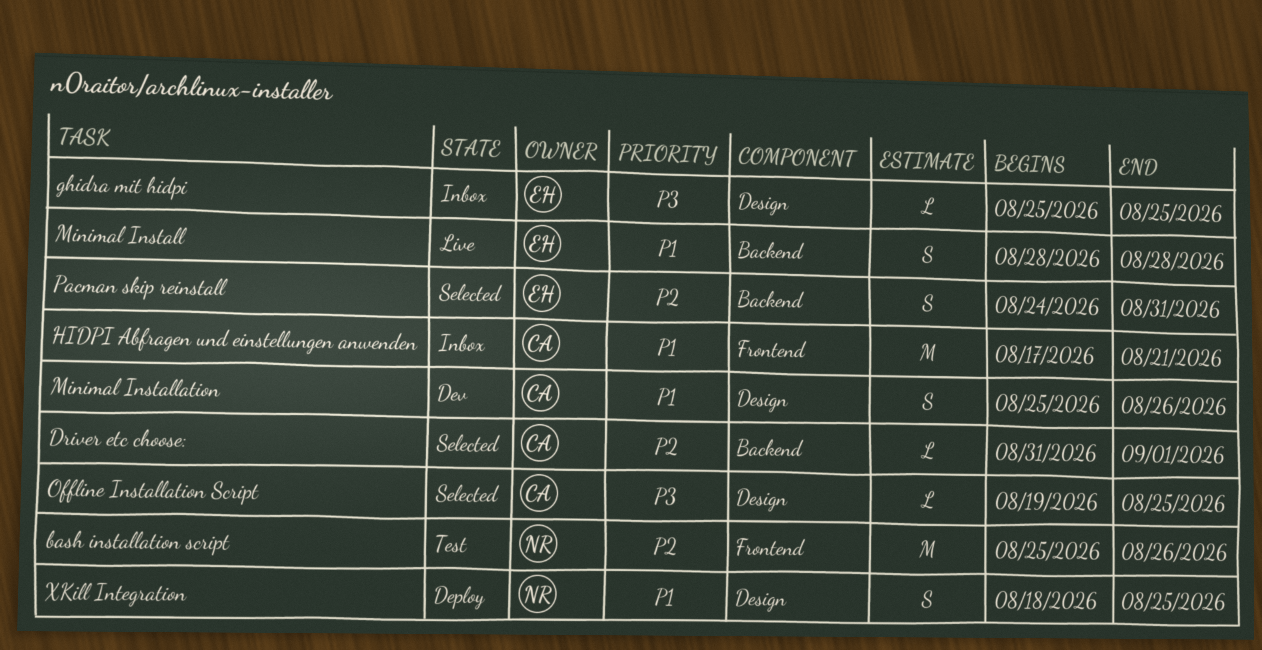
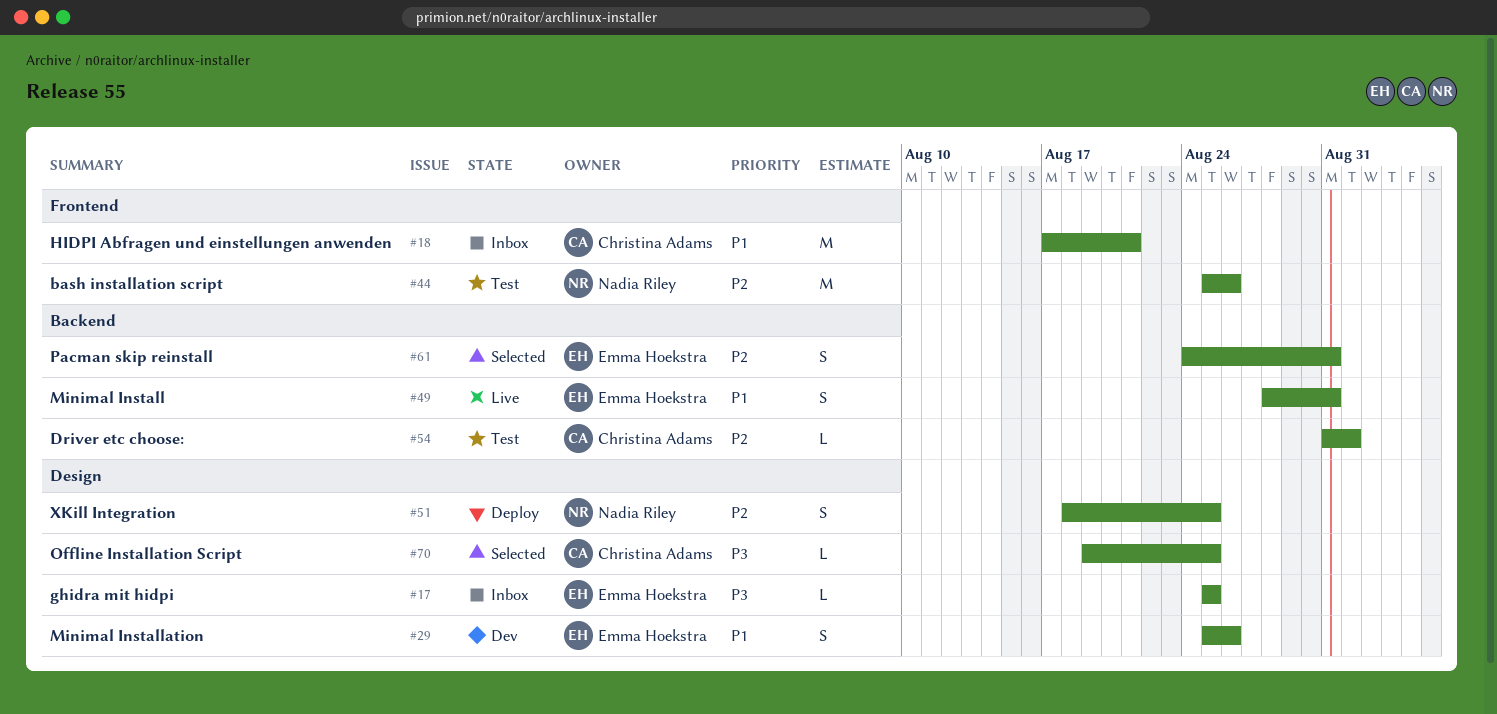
Driver etc choose:, status: Selected -> Test
Minimal Install, due: Aug 28 -> Aug 31
Minimal Installation, owner: Christina Adams -> Emma Hoekstra
XKill Integration, priority: P1 -> P2

